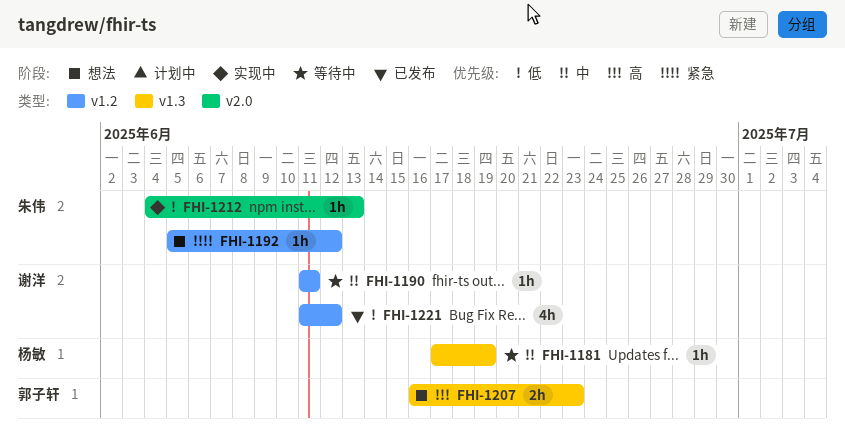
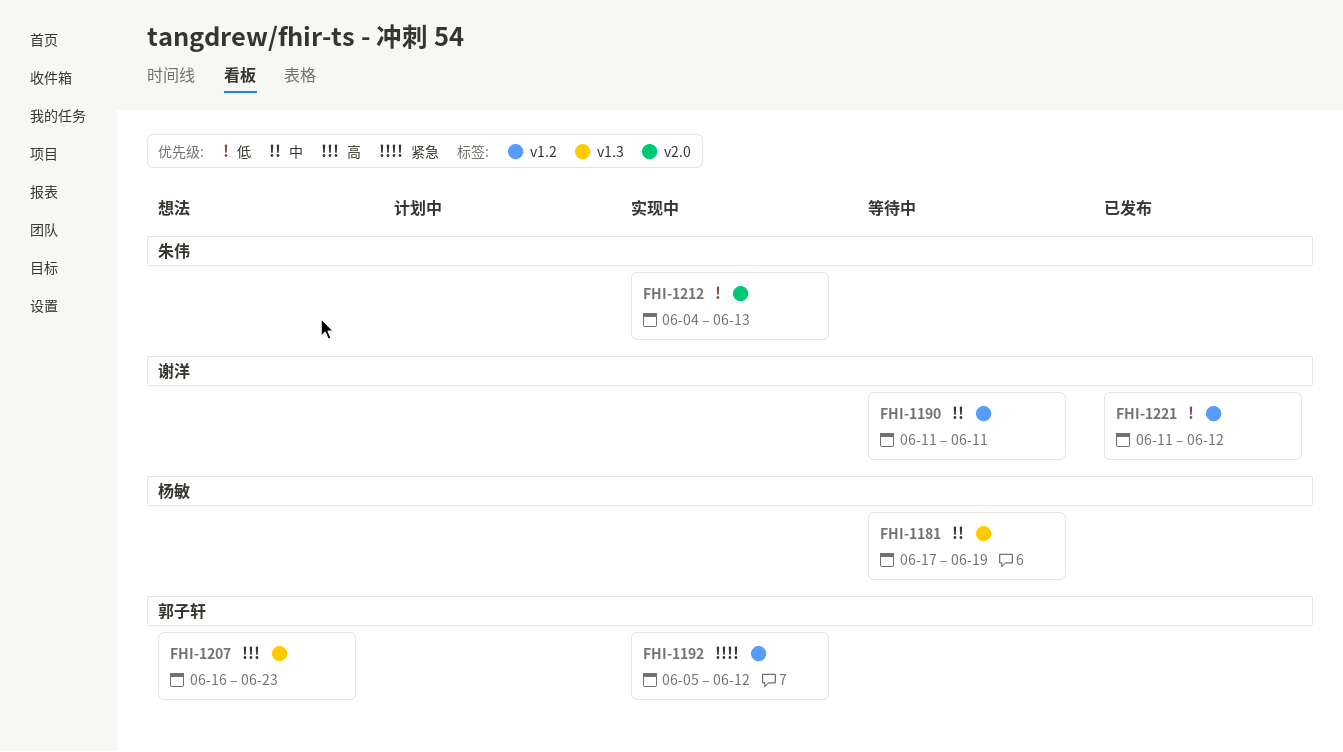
FHI-1192, status: 想法 -> 实现中
FHI-1192, owner: 朱伟 -> 郭子轩

